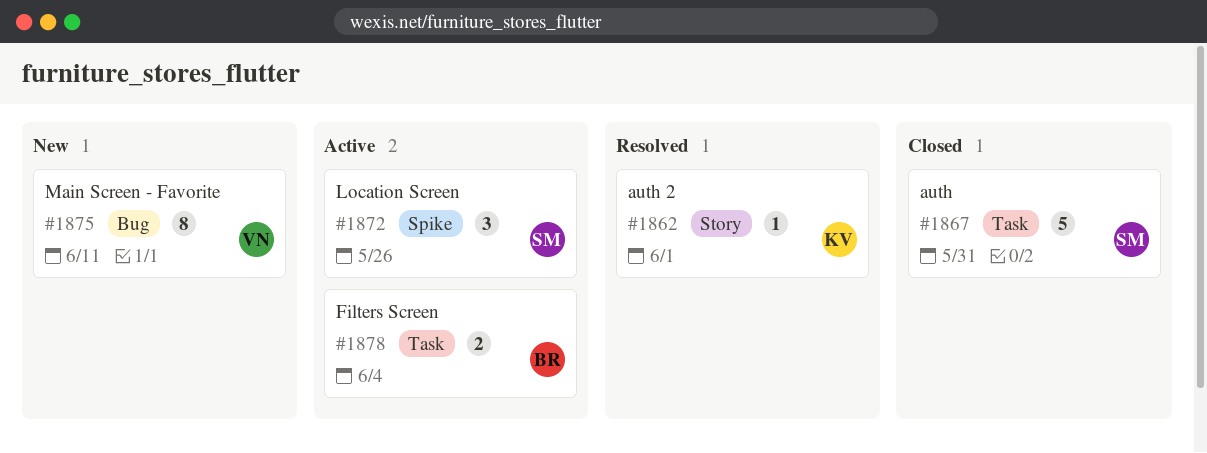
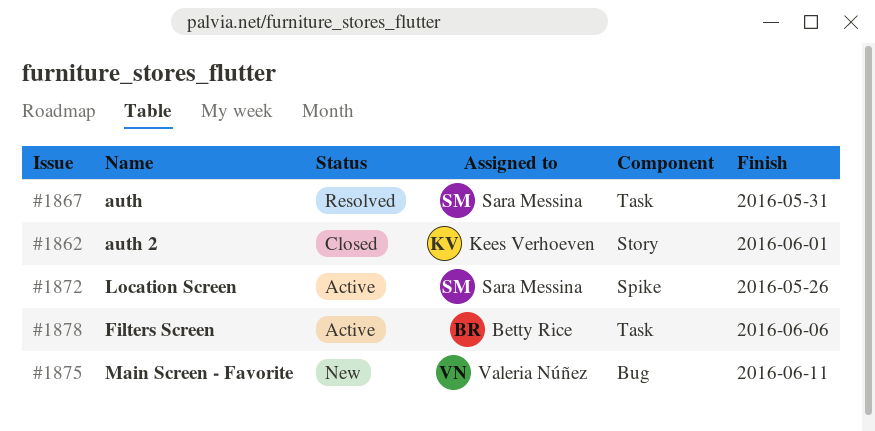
#1862, status: Resolved -> Closed
#1867, status: Closed -> Resolved
#1878, due: Jun 4 -> Jun 6

